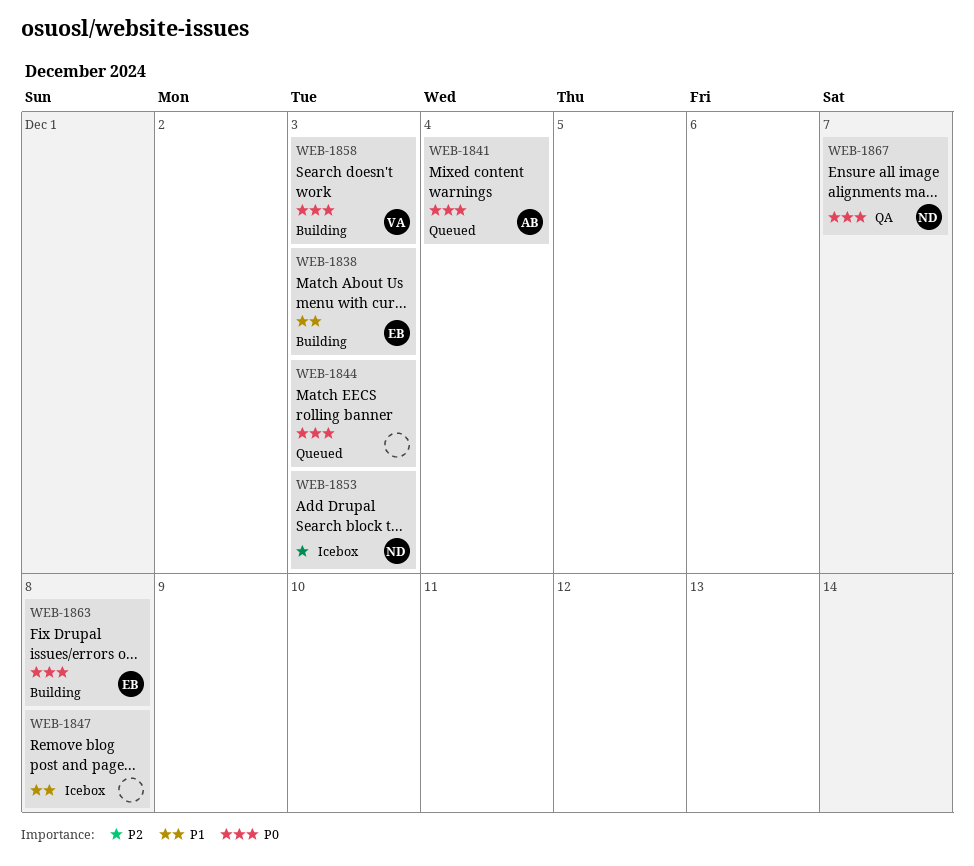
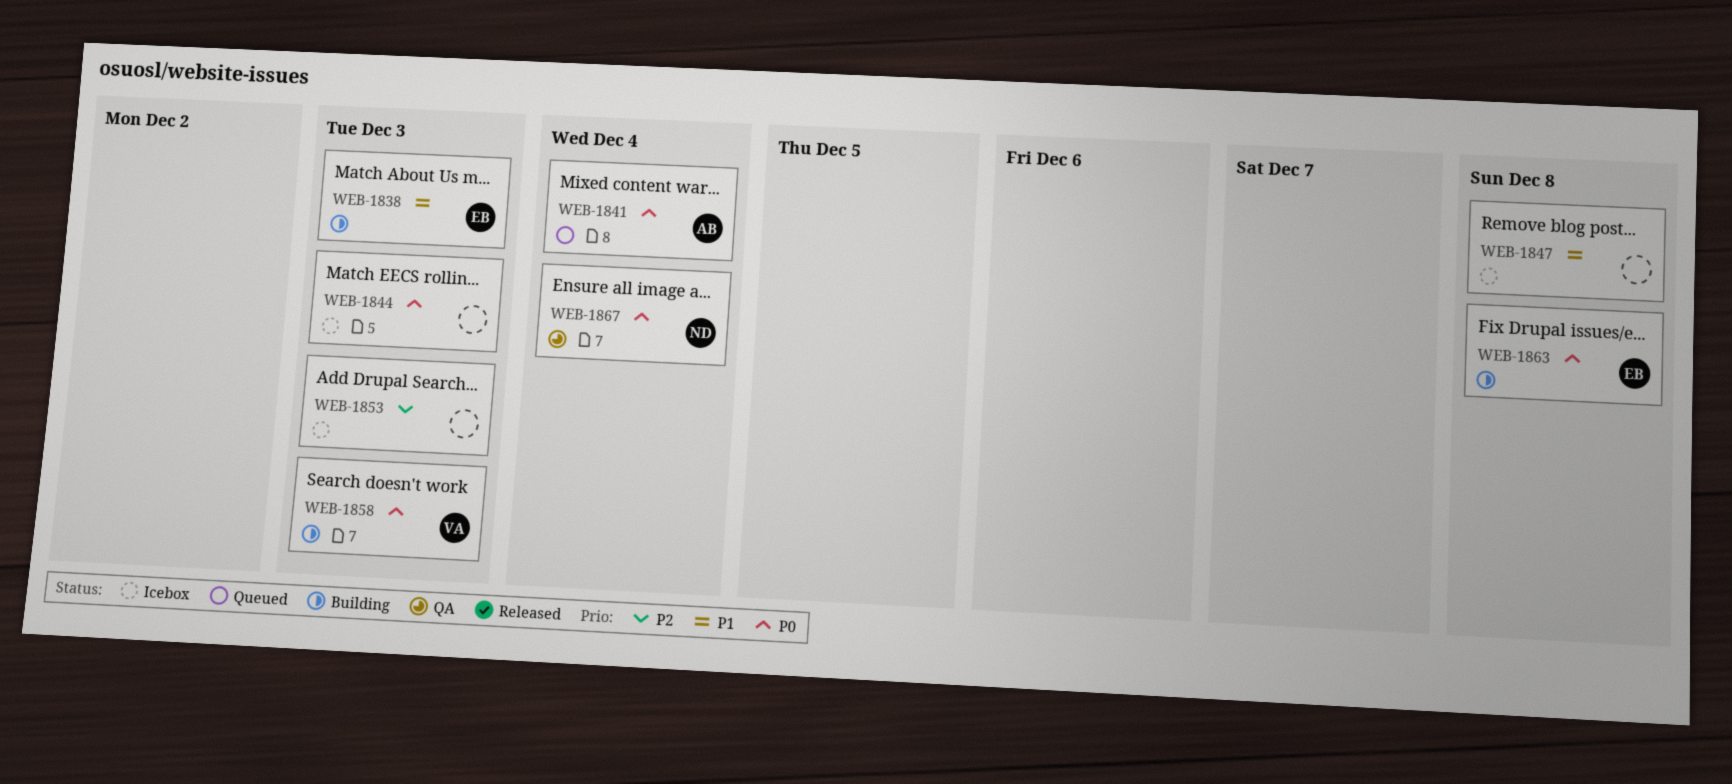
WEB-1844, status: Queued -> Icebox
WEB-1853, owner: ND -> none
WEB-1867, due: Dec 7 -> Dec 4

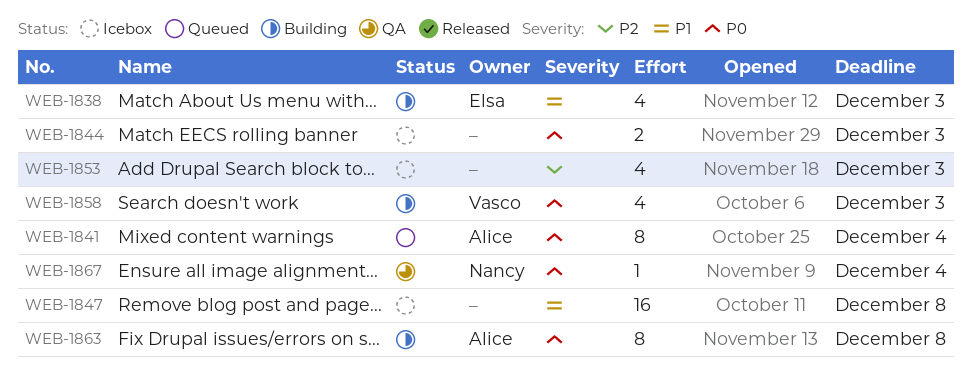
WEB-1863, owner: Elsa -> Alice

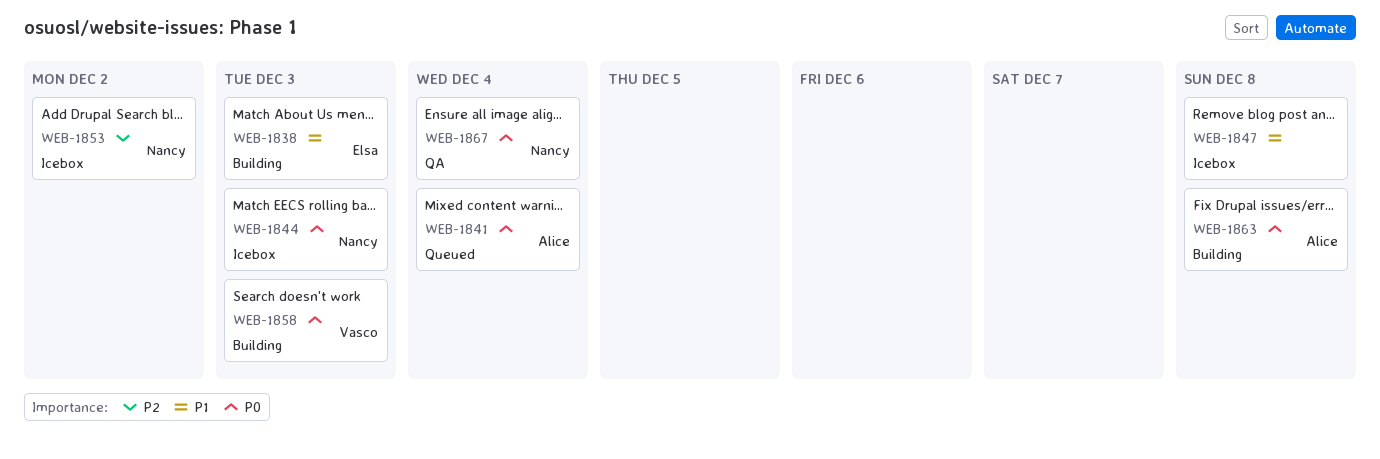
WEB-1844, owner: none -> Nancy
WEB-1853, owner: none -> Nancy
WEB-1853, due: Dec 3 -> Dec 2

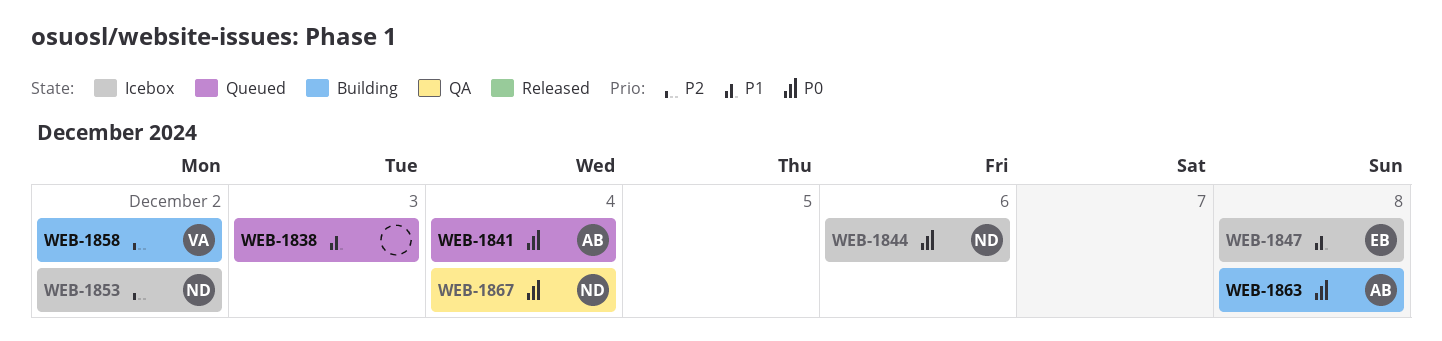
WEB-1838, status: Building -> Queued
WEB-1838, owner: Elsa -> none
WEB-1844, due: Dec 3 -> Dec 6
WEB-1847, owner: none -> Elsa
WEB-1858, priority: P0 -> P2
WEB-1858, due: Dec 3 -> Dec 2

